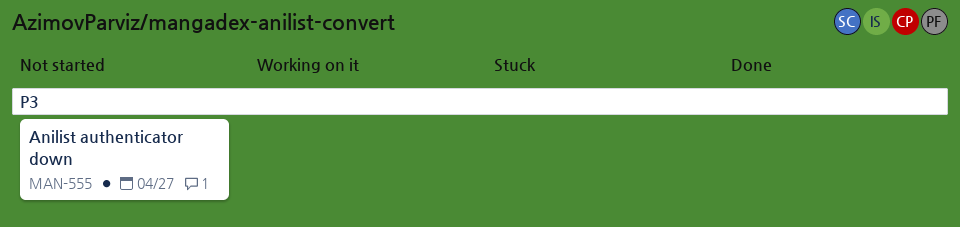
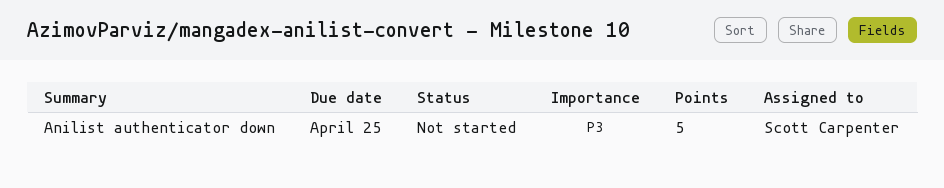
Anilist authenticator down, estimate: 1 -> 5
Anilist authenticator down, due: Apr 27 -> Apr 25

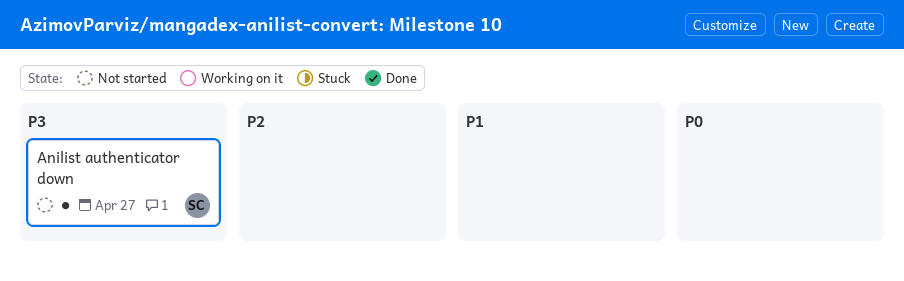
Anilist authenticator down, estimate: 5 -> 1
Anilist authenticator down, due: Apr 25 -> Apr 27

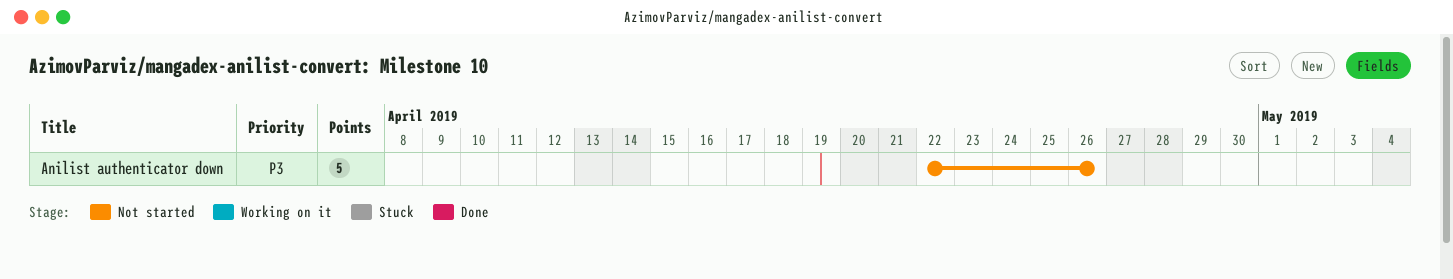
Anilist authenticator down, estimate: 1 -> 5
Anilist authenticator down, due: Apr 27 -> Apr 26

